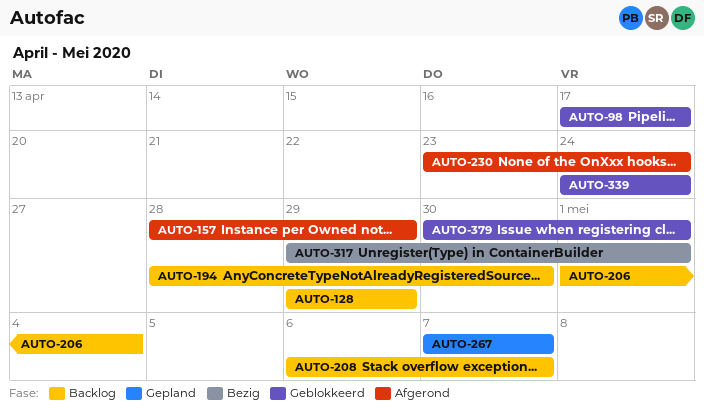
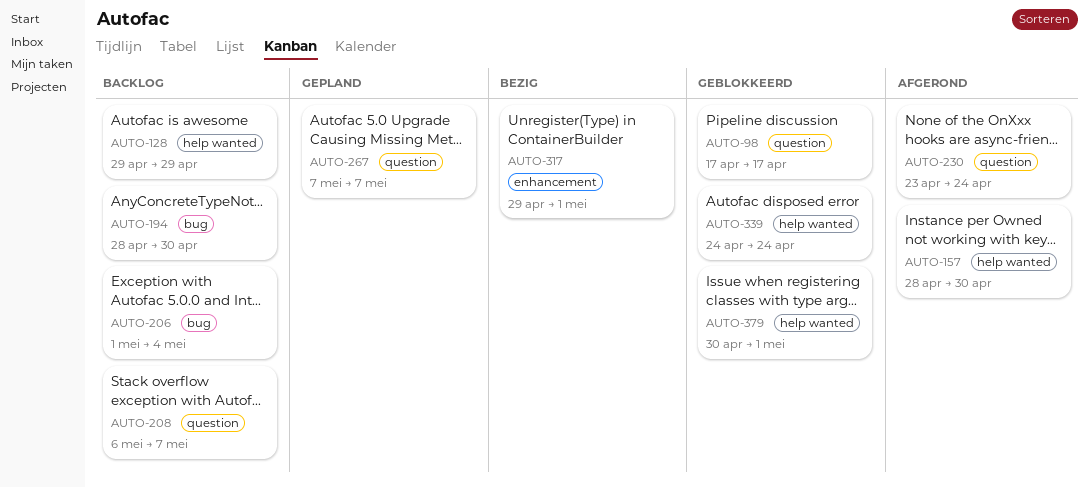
AUTO-157, due: Apr 29 -> Apr 30

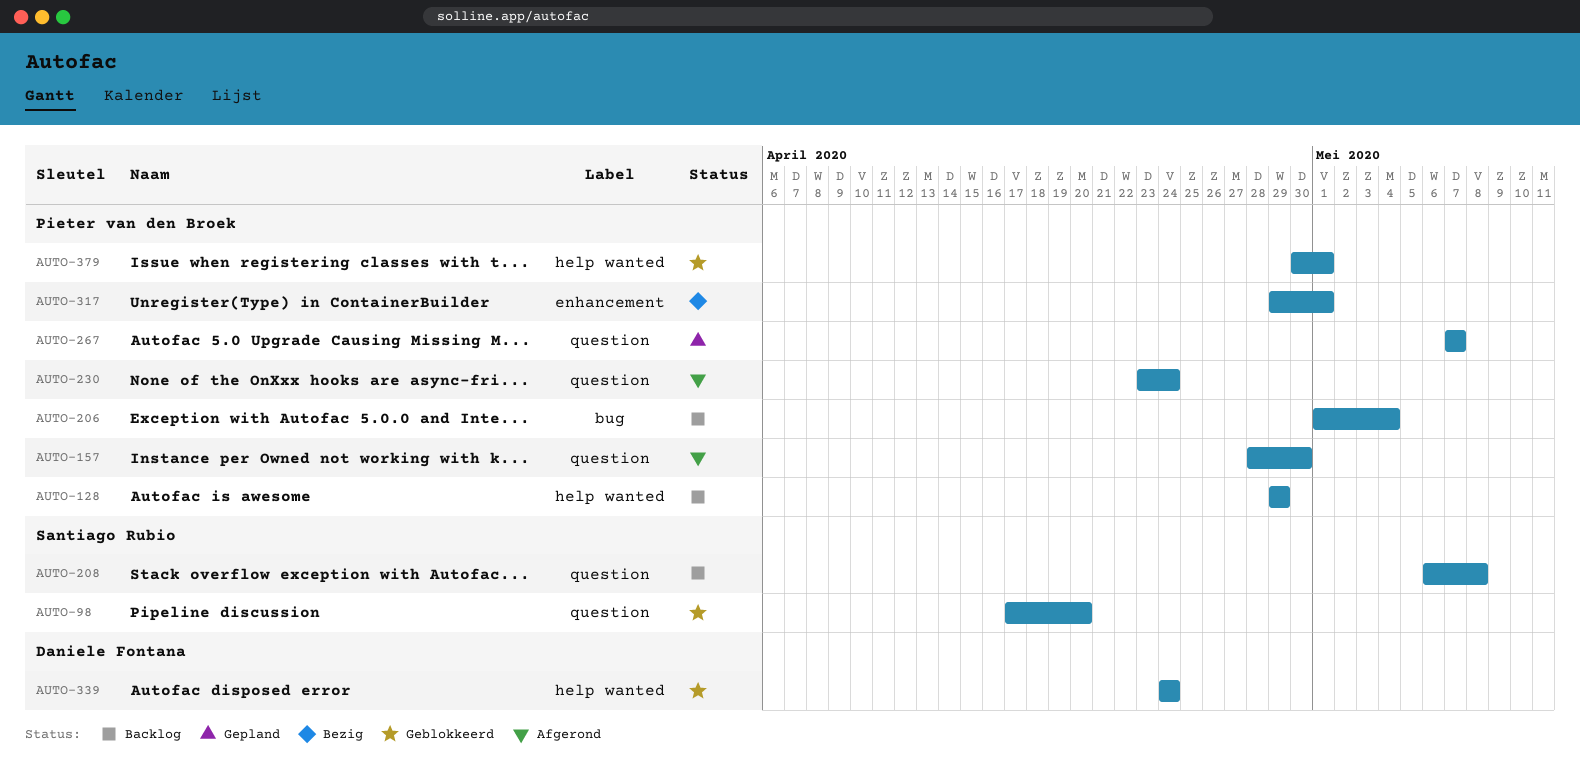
AUTO-98, due: Apr 17 -> Apr 20
AUTO-157, label: help wanted -> question
AUTO-194: present -> none
AUTO-208, due: May 7 -> May 8

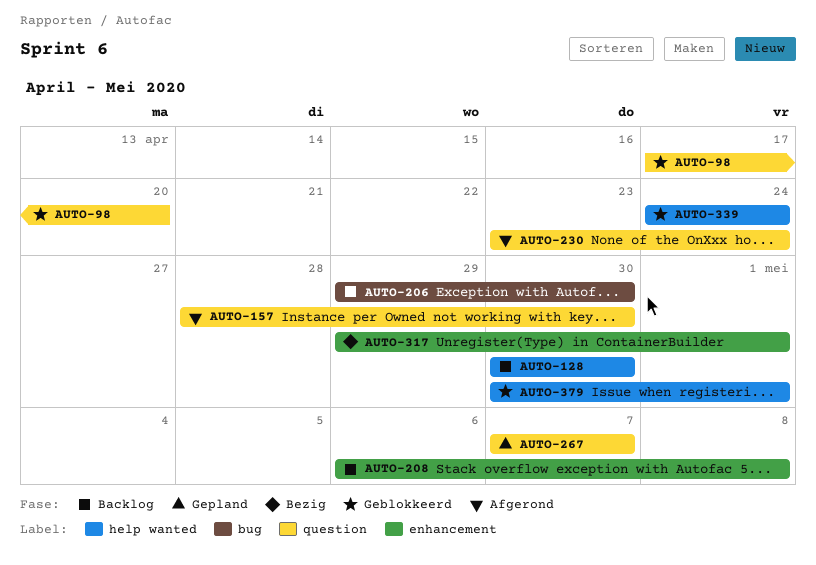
AUTO-128, start: Apr 29 -> Apr 30
AUTO-128, due: Apr 29 -> Apr 30
AUTO-206, start: May 1 -> Apr 29
AUTO-206, due: May 4 -> Apr 30
AUTO-208, label: question -> enhancement

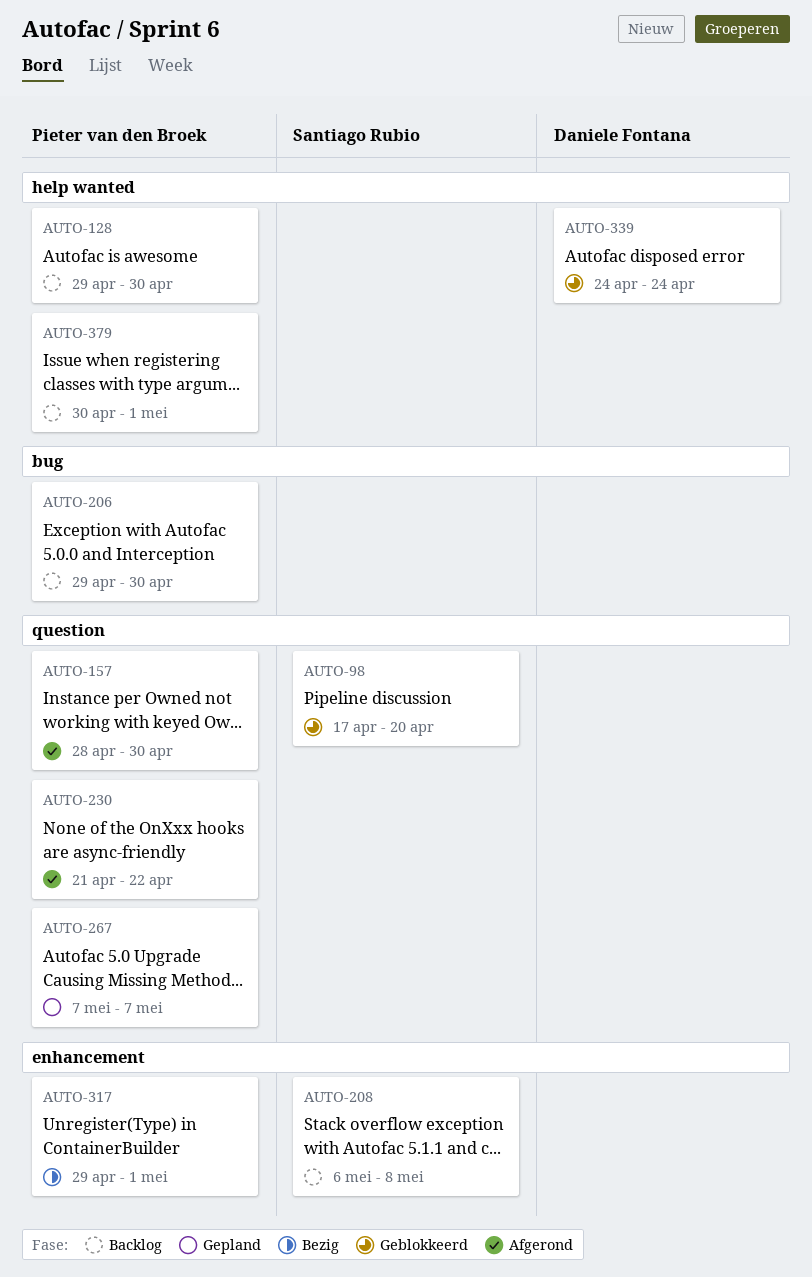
AUTO-128, start: Apr 30 -> Apr 29
AUTO-230, start: Apr 23 -> Apr 21
AUTO-230, due: Apr 24 -> Apr 22
AUTO-379, status: Geblokkeerd -> Backlog

